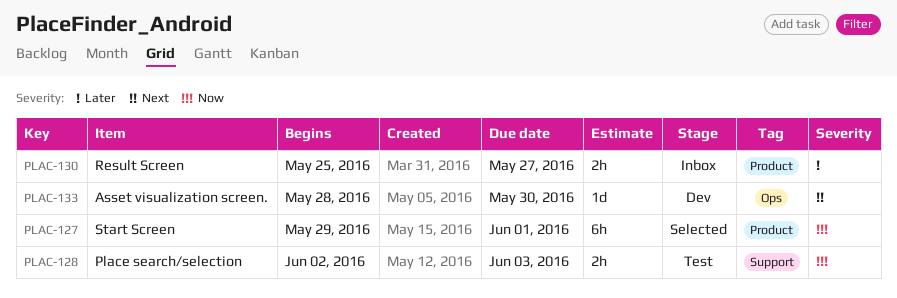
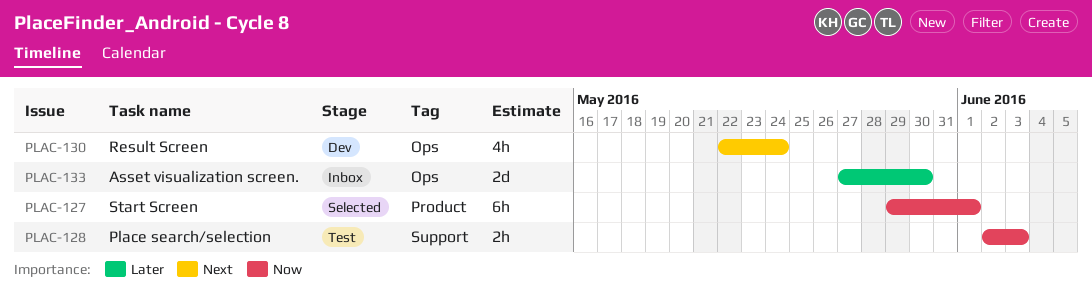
PLAC-130, status: Inbox -> Dev
PLAC-130, priority: Later -> Next
PLAC-130, label: Product -> Ops
PLAC-130, estimate: 2h -> 4h
PLAC-130, start: May 25 -> May 22
PLAC-130, due: May 27 -> May 24
PLAC-133, status: Dev -> Inbox
PLAC-133, priority: Next -> Later
PLAC-133, estimate: 1d -> 2d
PLAC-133, start: May 28 -> May 27

